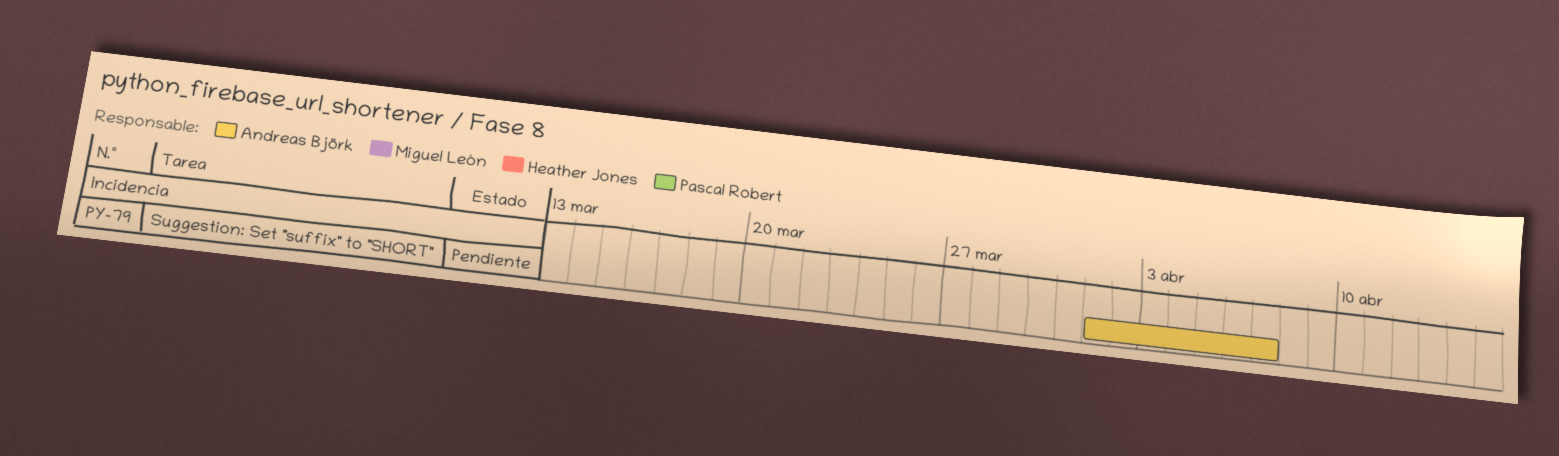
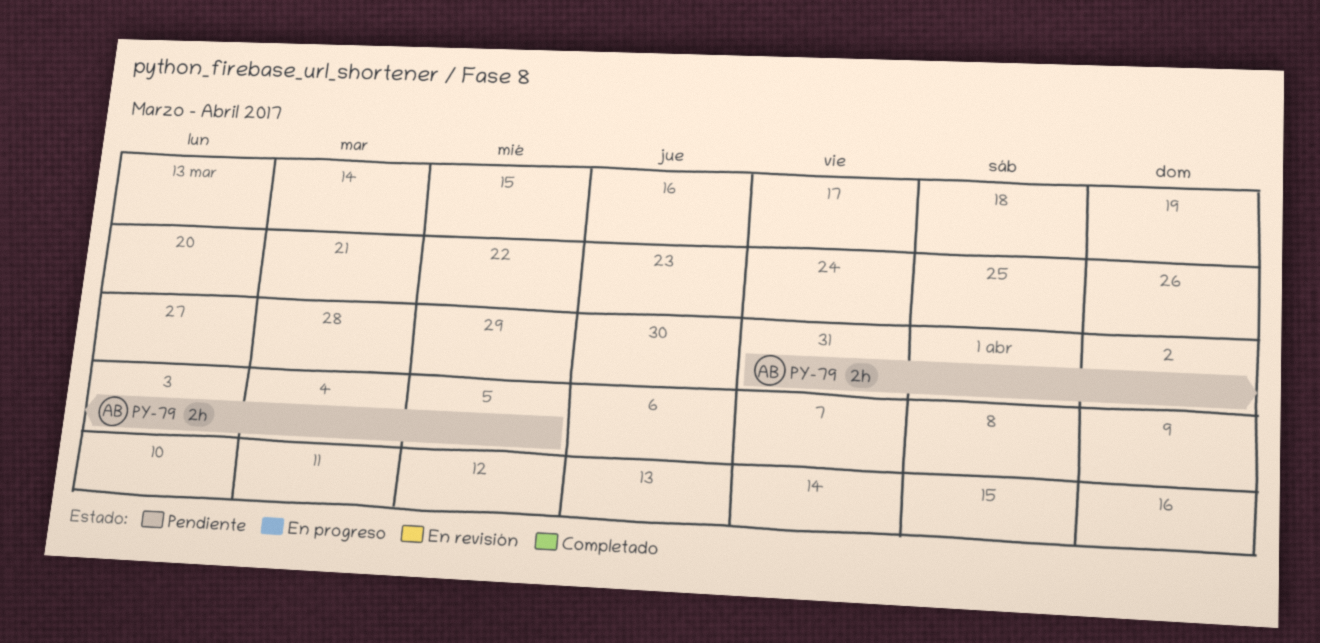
PY-79, start: Apr 1 -> Mar 31
PY-79, due: Apr 7 -> Apr 5

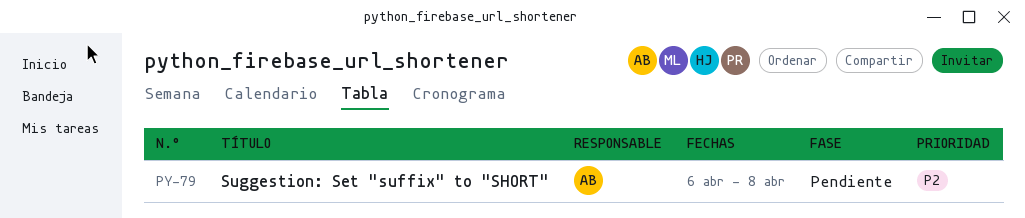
PY-79, start: Mar 31 -> Apr 6
PY-79, due: Apr 5 -> Apr 8

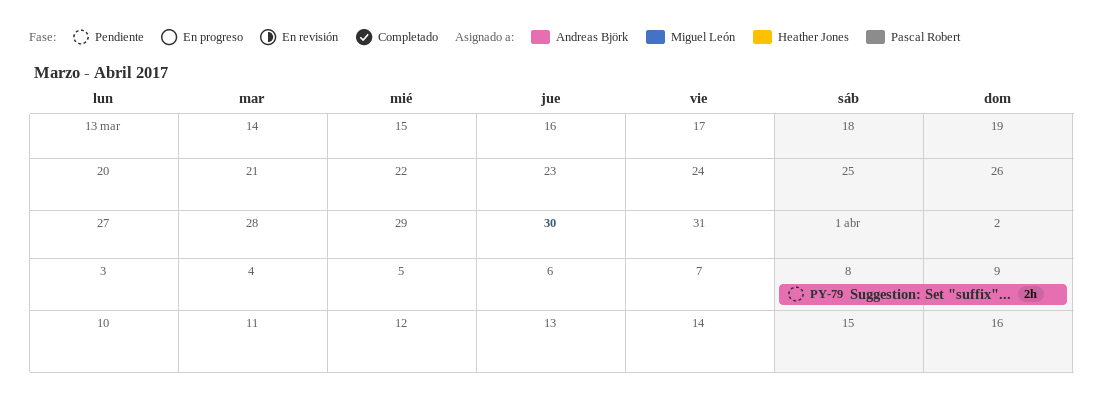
PY-79, start: Apr 6 -> Apr 8
PY-79, due: Apr 8 -> Apr 9

